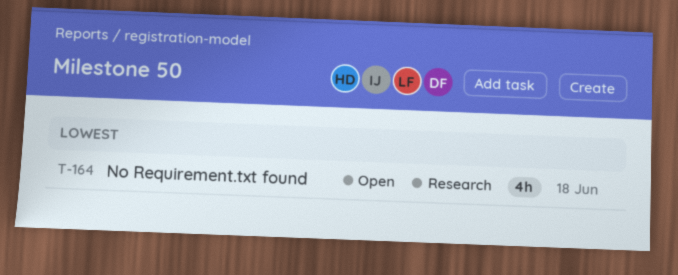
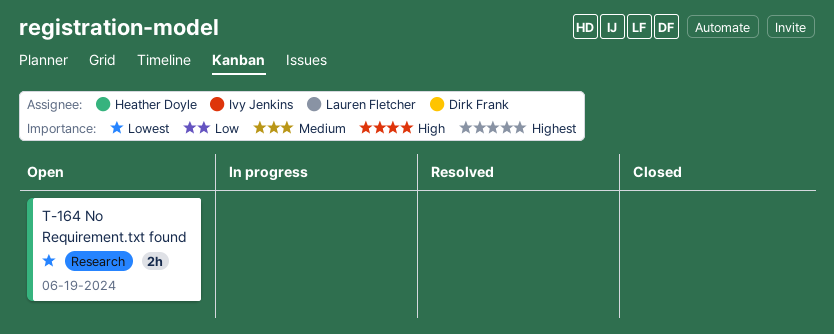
T-164, estimate: 4h -> 2h
T-164, due: Jun 18 -> Jun 19

